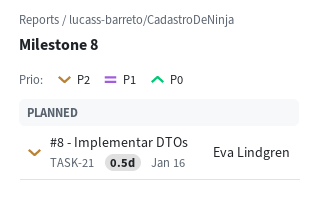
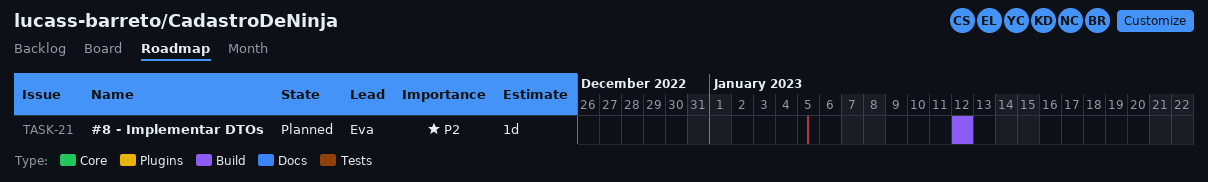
TASK-21, estimate: 0.5d -> 1d
TASK-21, due: Jan 16 -> Jan 12

